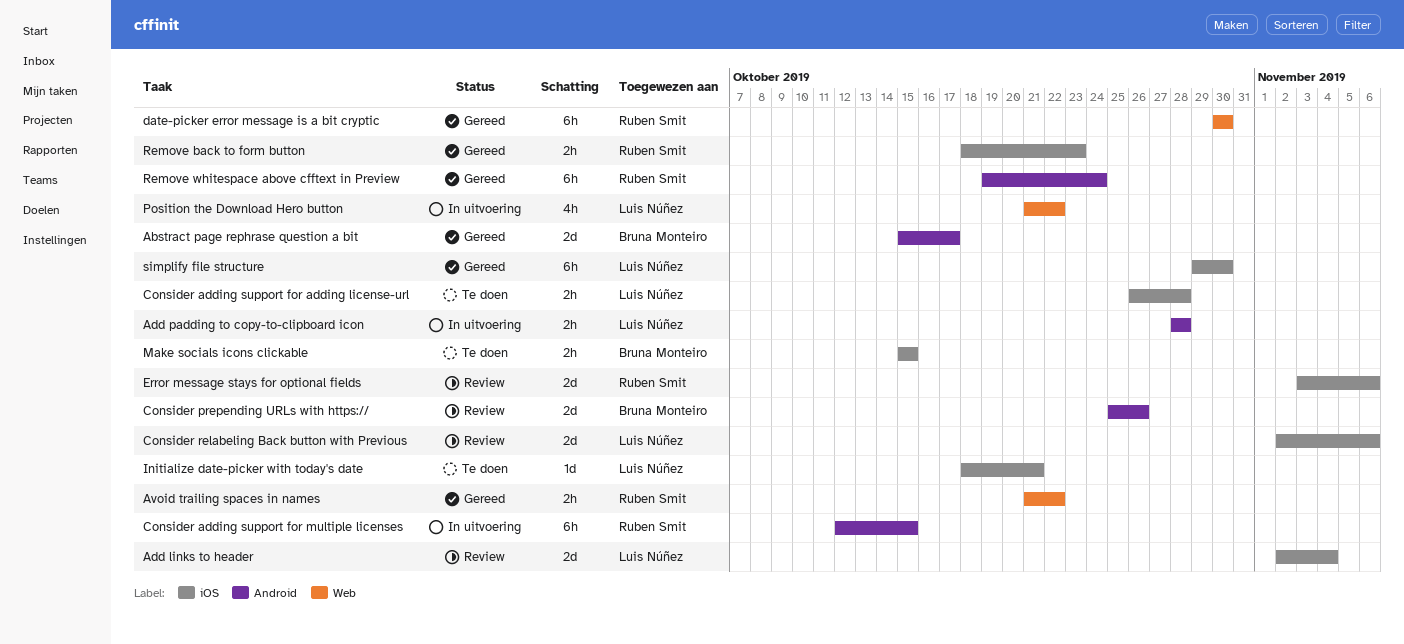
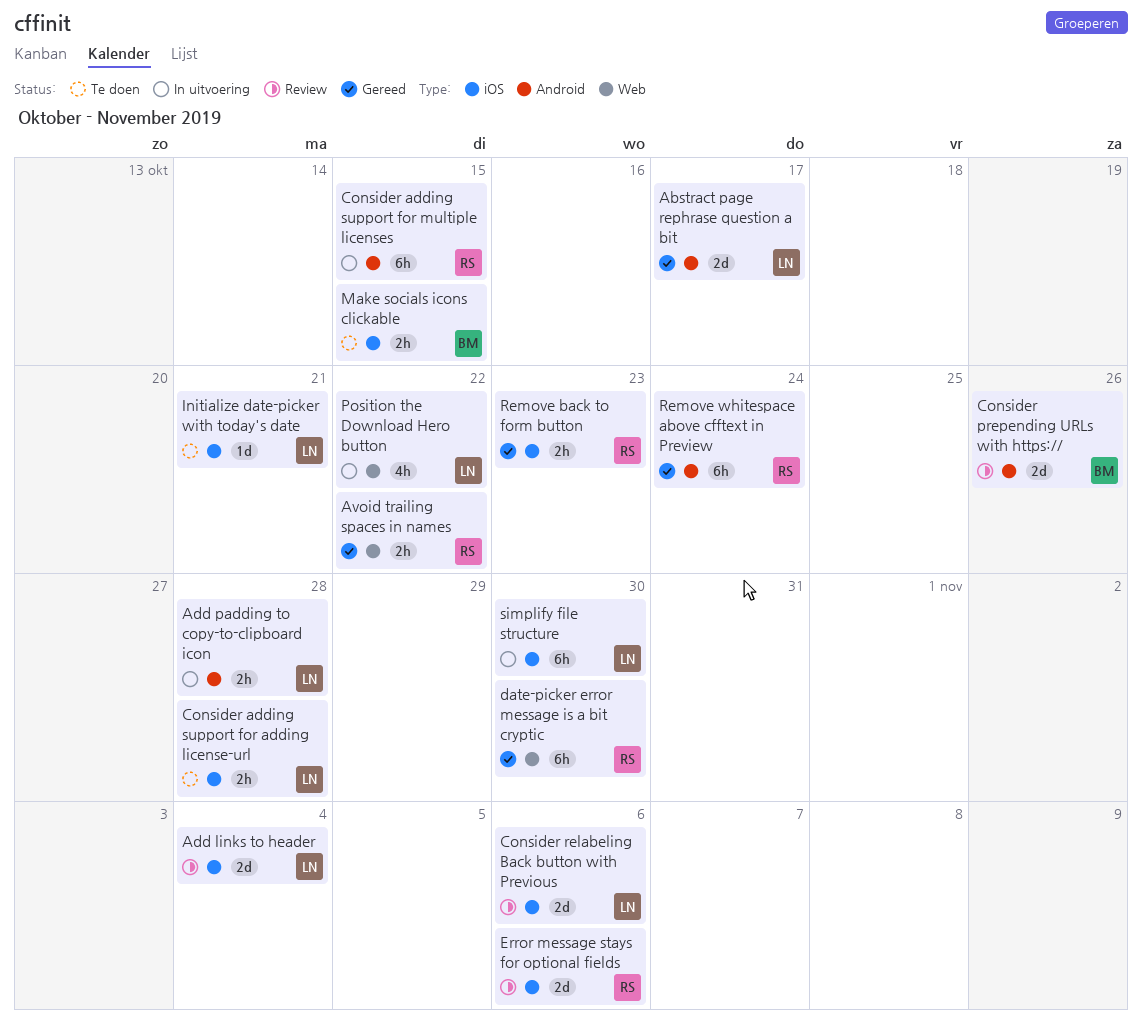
Abstract page rephrase question a bit, owner: Bruna Monteiro -> Luis Núñez
simplify file structure, status: Gereed -> In uitvoering

